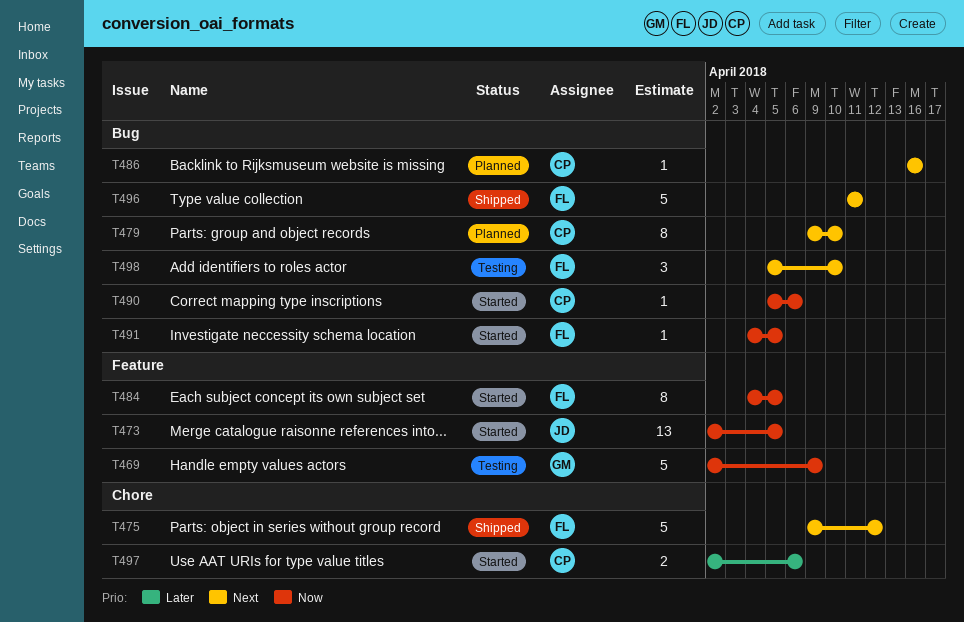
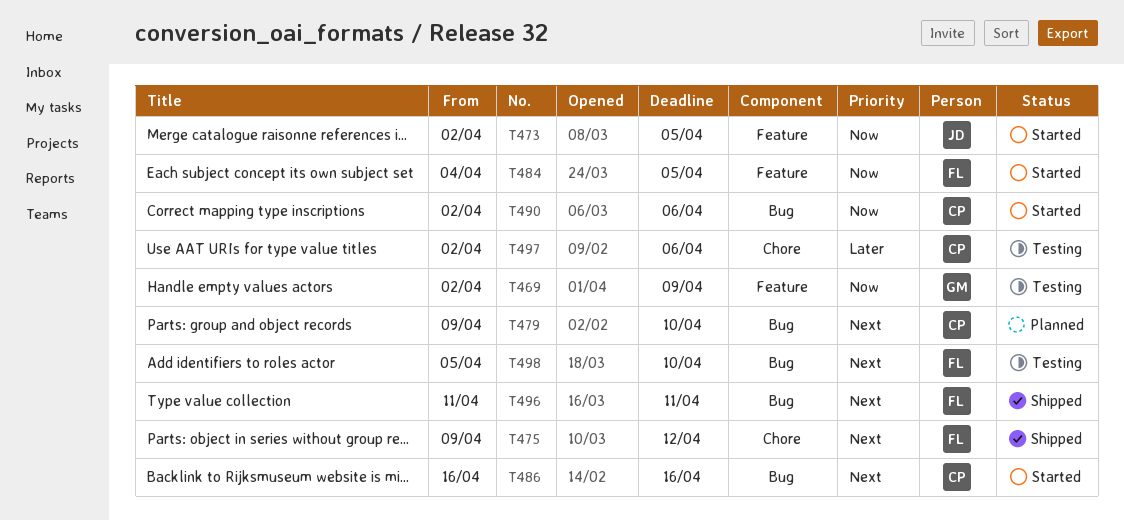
T486, status: Planned -> Started
T490, start: Apr 5 -> Apr 2
T491: present -> none
T497, status: Started -> Testing

